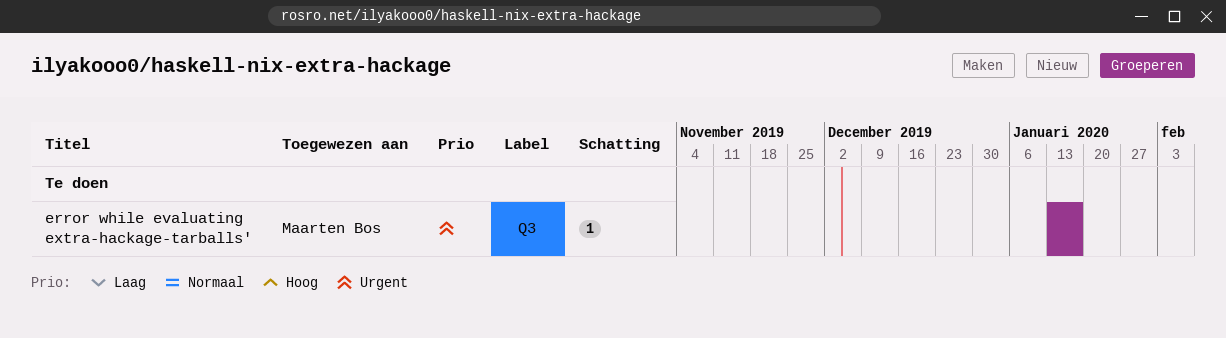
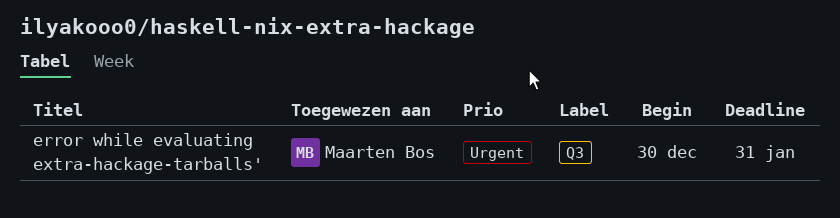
error while evaluating extra-hackage-tarballs', start: Jan 13 -> Dec 30
error while evaluating extra-hackage-tarballs', due: Jan 17 -> Jan 31

